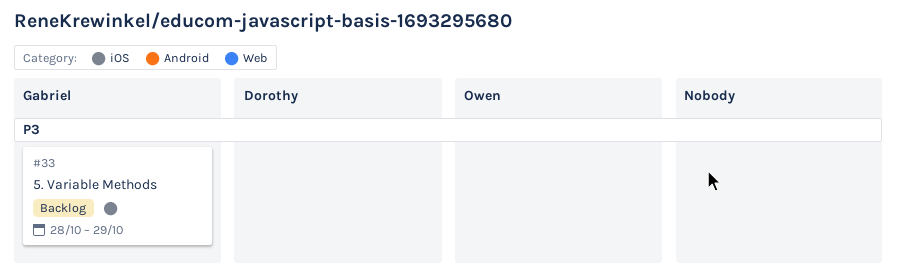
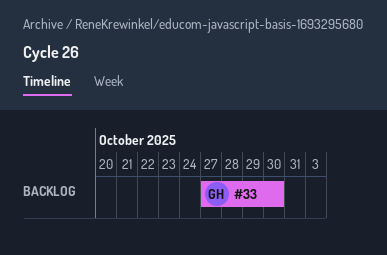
#33, start: Oct 28 -> Oct 27
#33, due: Oct 29 -> Oct 30

